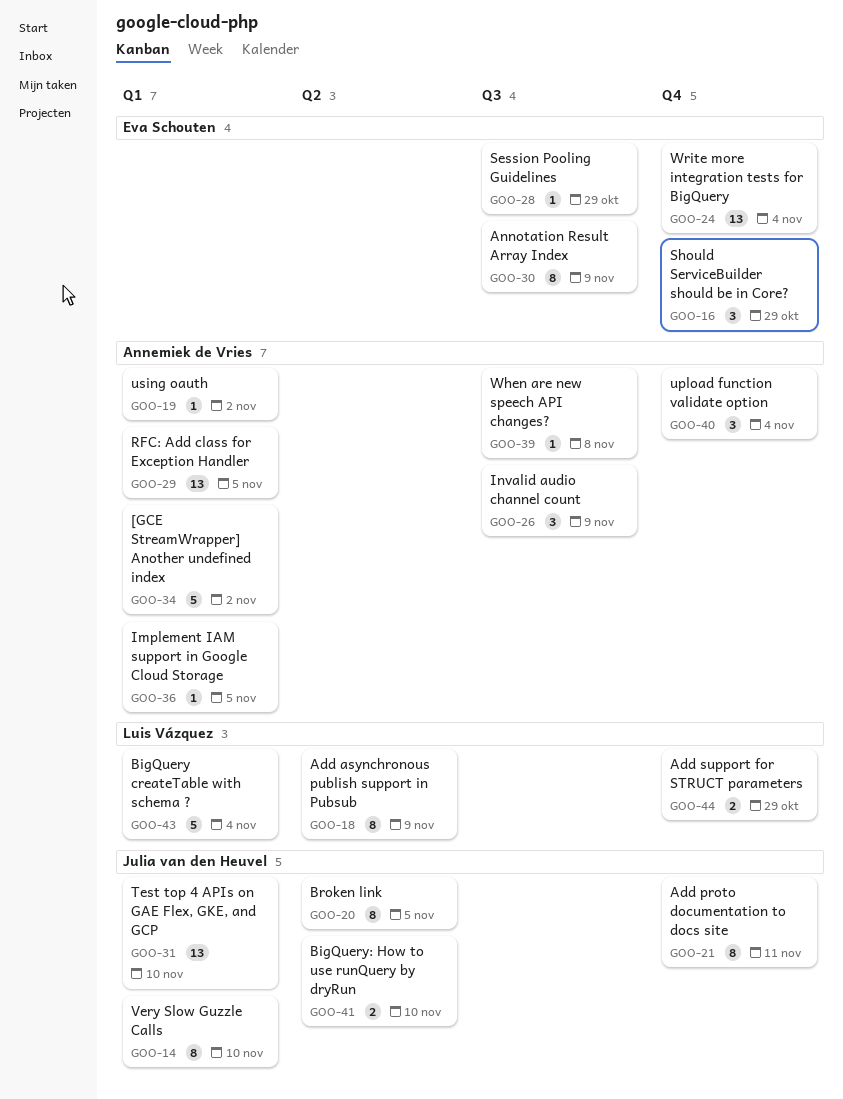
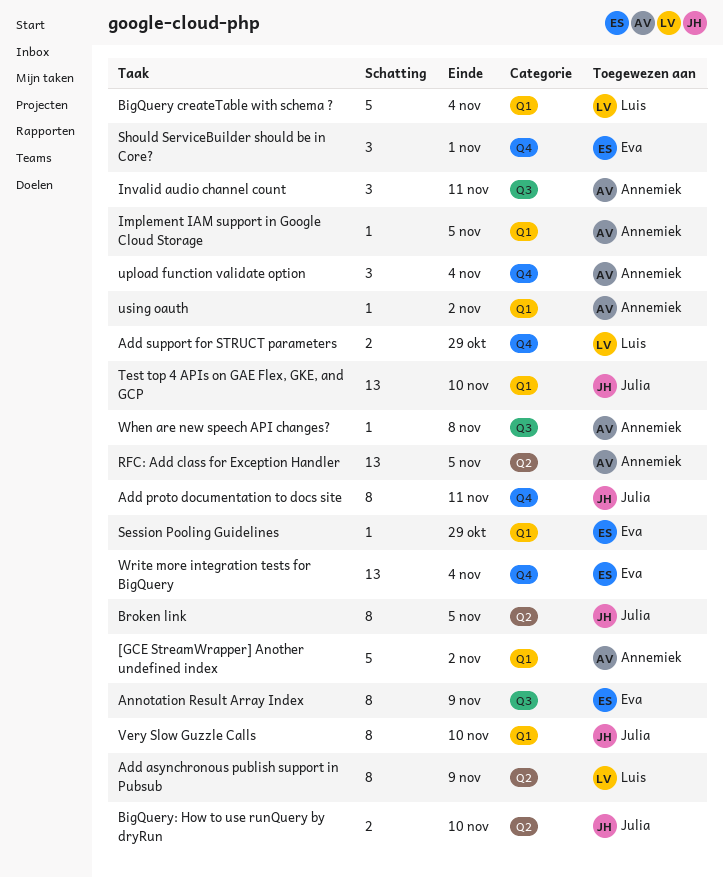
Invalid audio channel count, due: Nov 9 -> Nov 11
RFC: Add class for Exception Handler, label: Q1 -> Q2
Session Pooling Guidelines, label: Q3 -> Q1
Should ServiceBuilder should be in Core?, due: Oct 29 -> Nov 1

